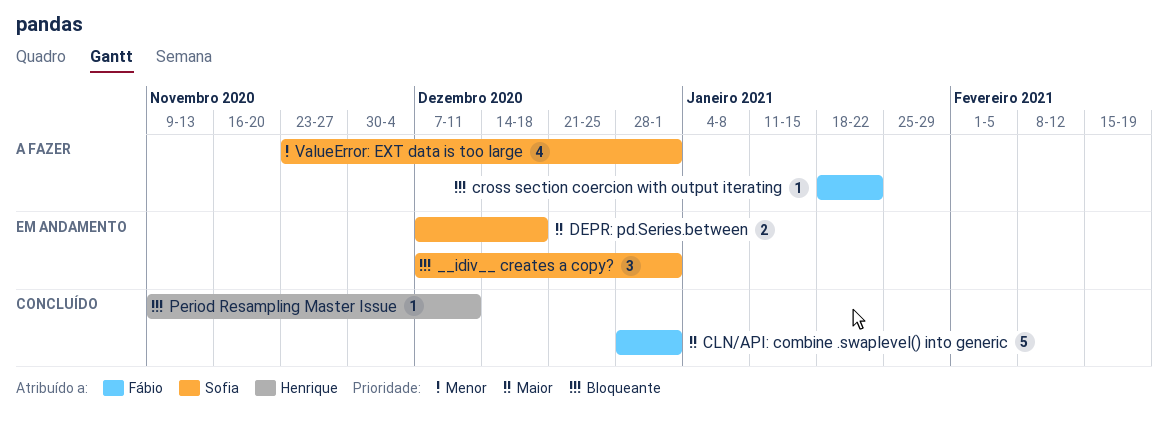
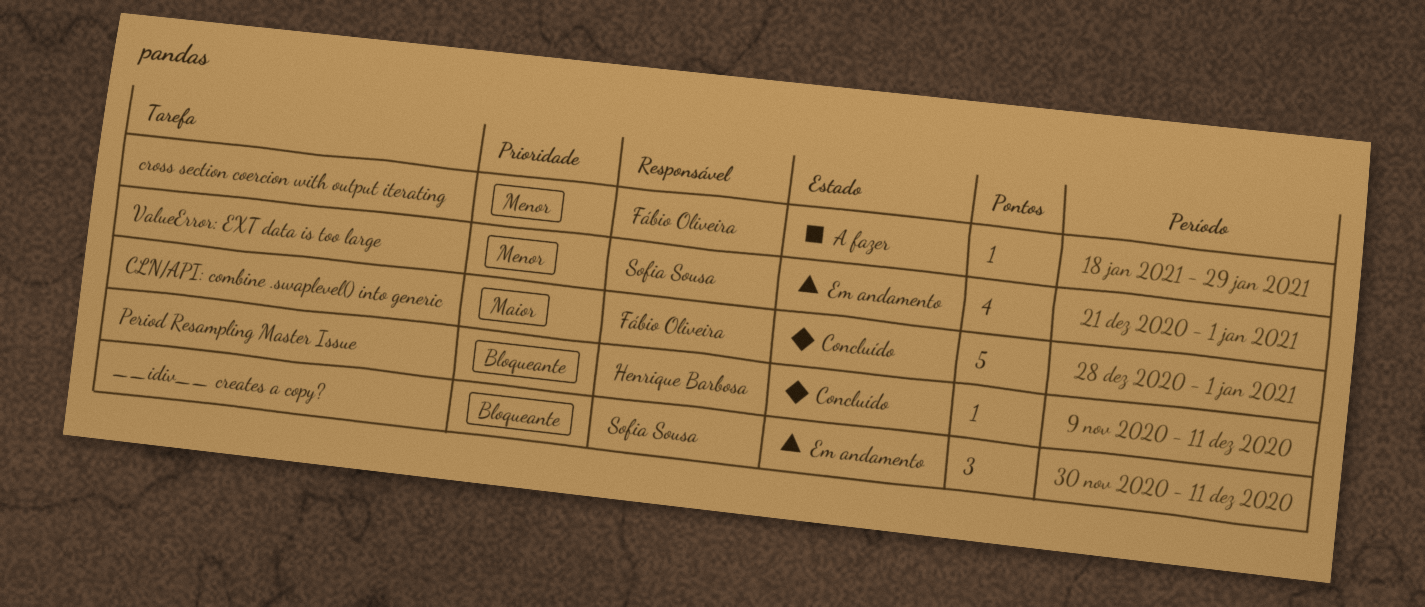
__idiv__ creates a copy?, start: Dec 7 -> Nov 30
__idiv__ creates a copy?, due: Jan 1 -> Dec 11
cross section coercion with output iterating, priority: Bloqueante -> Menor
cross section coercion with output iterating, due: Jan 22 -> Jan 29
DEPR: pd.Series.between: present -> none
ValueError: EXT data is too large, status: A fazer -> Em andamento
ValueError: EXT data is too large, start: Nov 23 -> Dec 21

